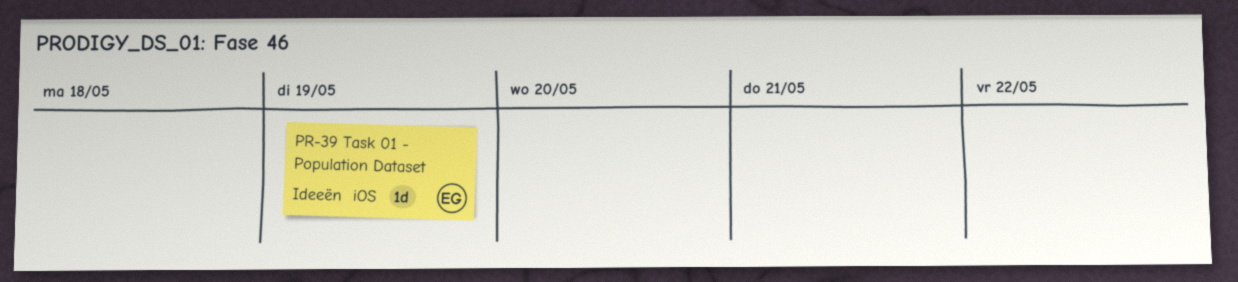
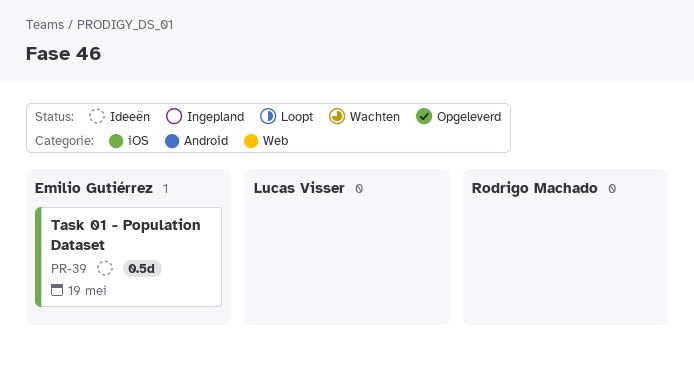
PR-39, estimate: 1d -> 0.5d

